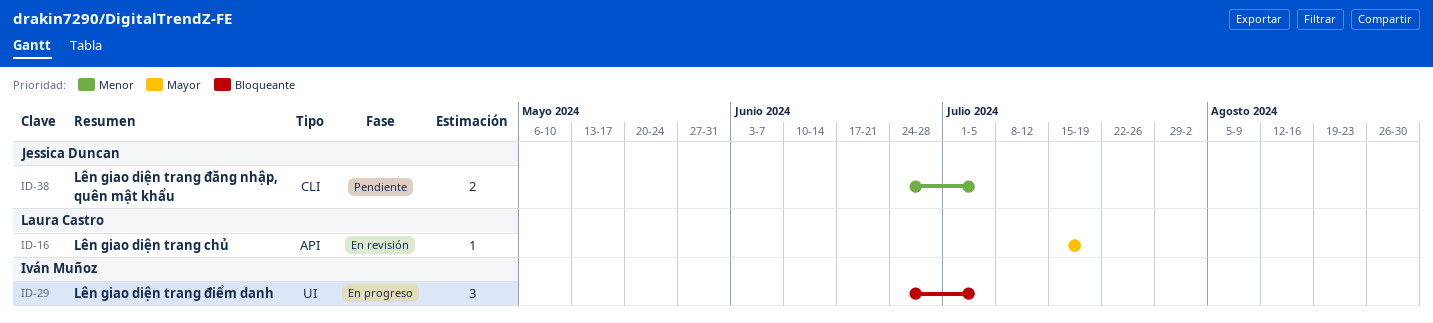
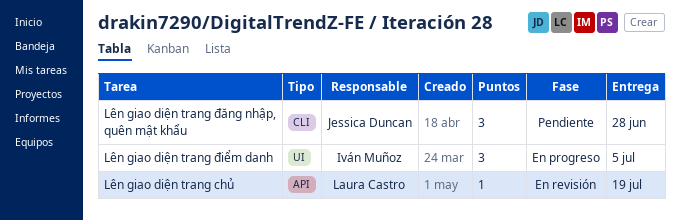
Lên giao diện trang đăng nhập, quên mật khẩu, estimate: 2 -> 3
Lên giao diện trang đăng nhập, quên mật khẩu, due: Jul 5 -> Jun 28

